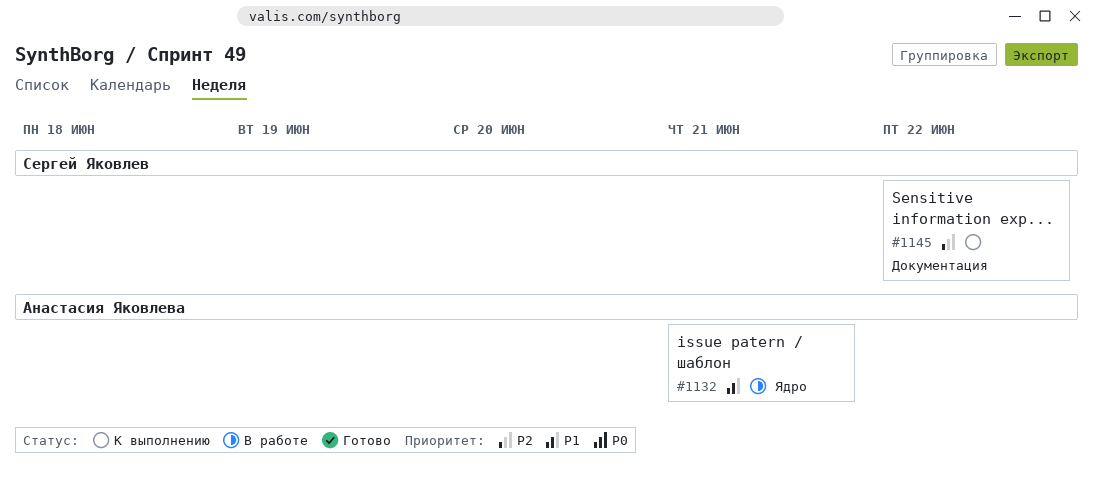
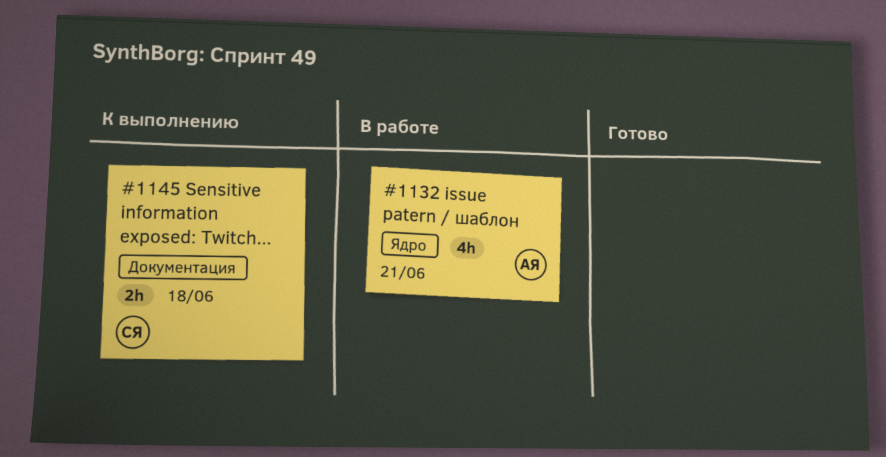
#1145, due: Jun 22 -> Jun 18

